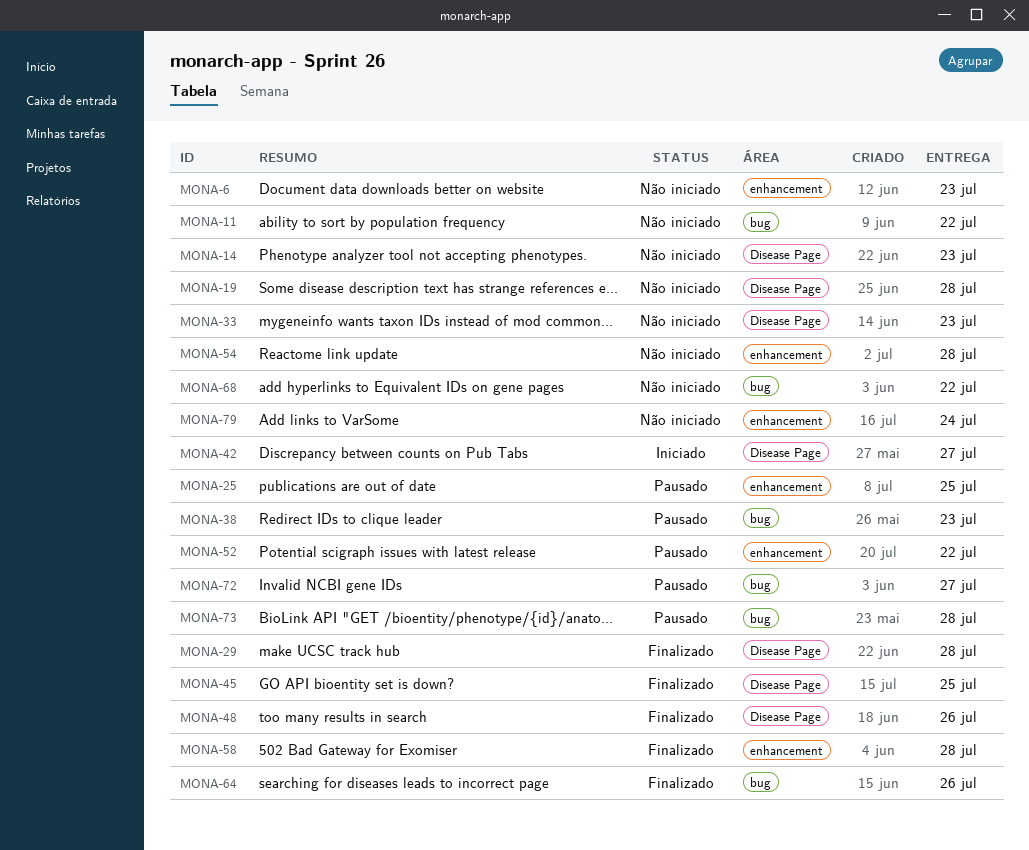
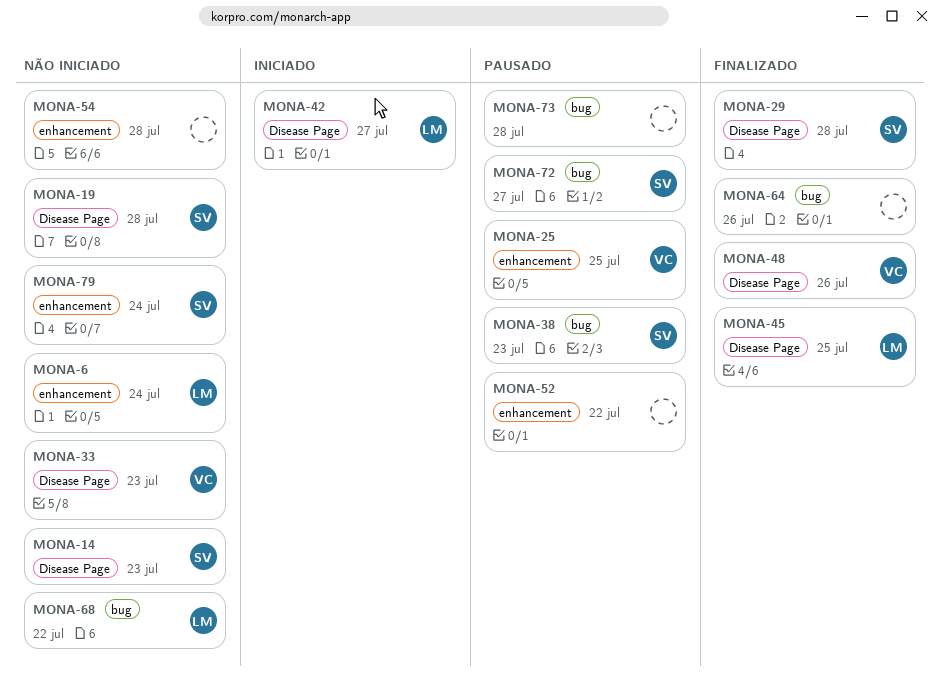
MONA-6, due: Jul 23 -> Jul 24
MONA-11: present -> none
MONA-58: present -> none

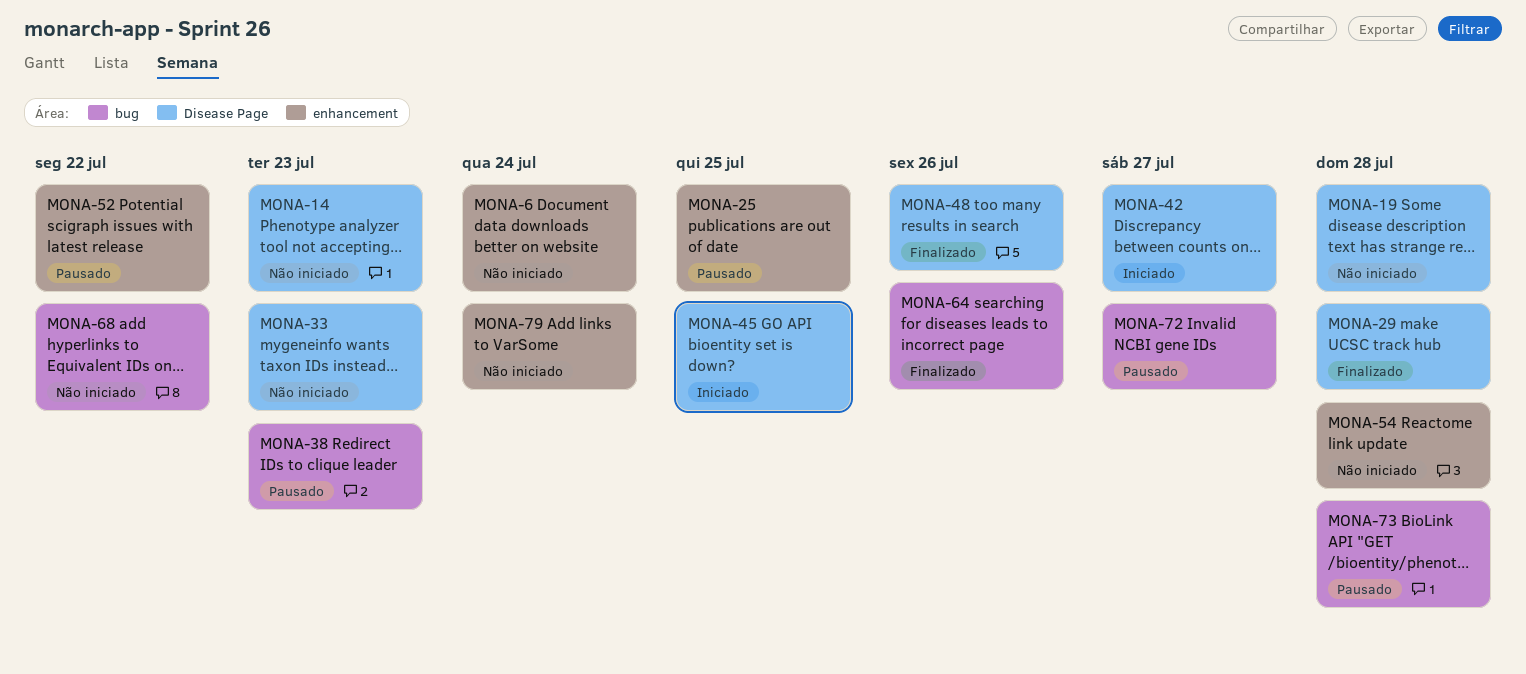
MONA-45, status: Finalizado -> Iniciado

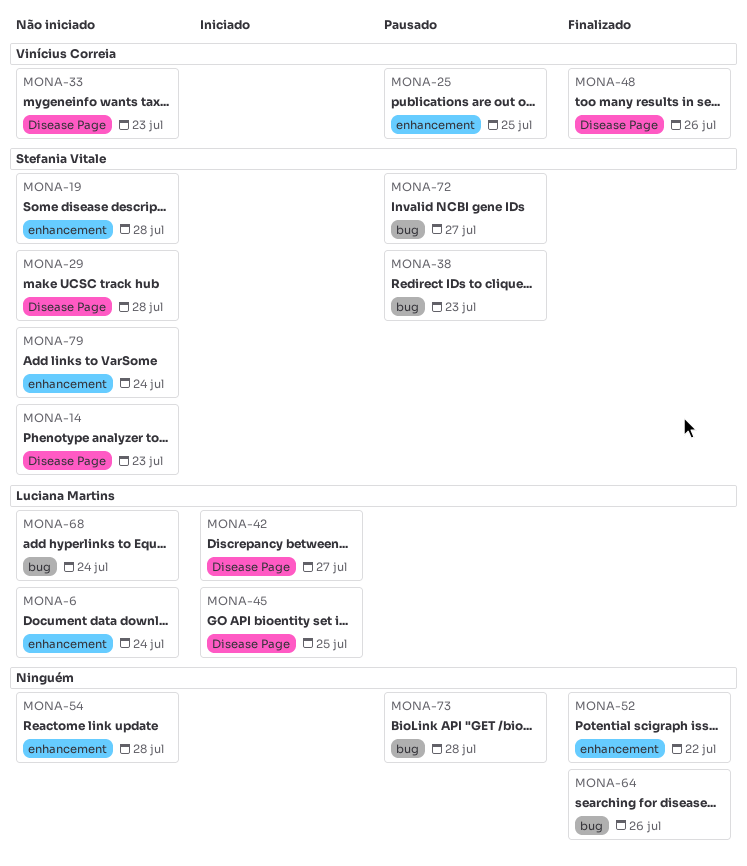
MONA-19, label: Disease Page -> enhancement
MONA-29, status: Finalizado -> Não iniciado
MONA-52, status: Pausado -> Finalizado
MONA-68, due: Jul 22 -> Jul 24

